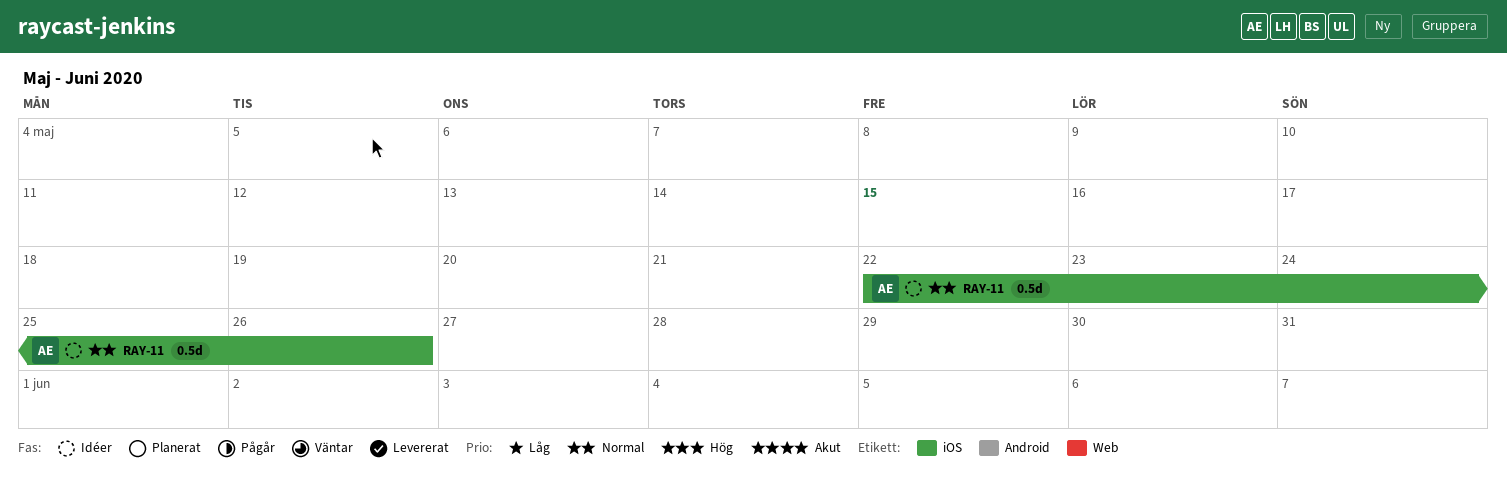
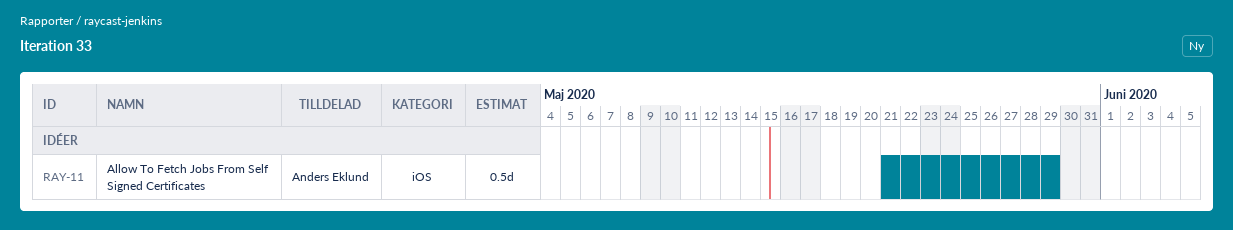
RAY-11, start: May 22 -> May 21
RAY-11, due: May 26 -> May 29

